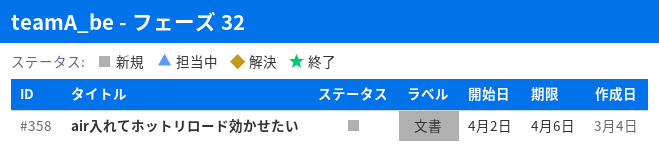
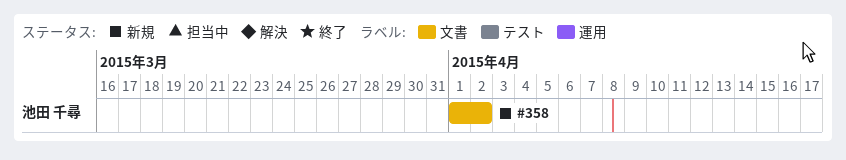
#358, start: Apr 2 -> Apr 1
#358, due: Apr 6 -> Apr 2

